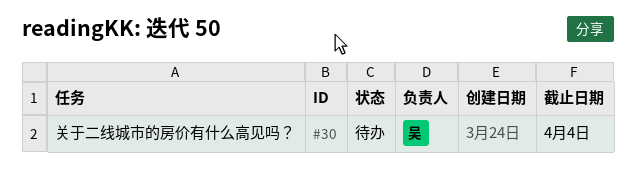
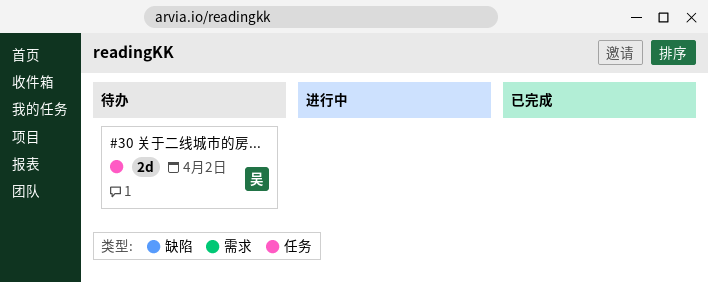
#30, due: Apr 4 -> Apr 2

